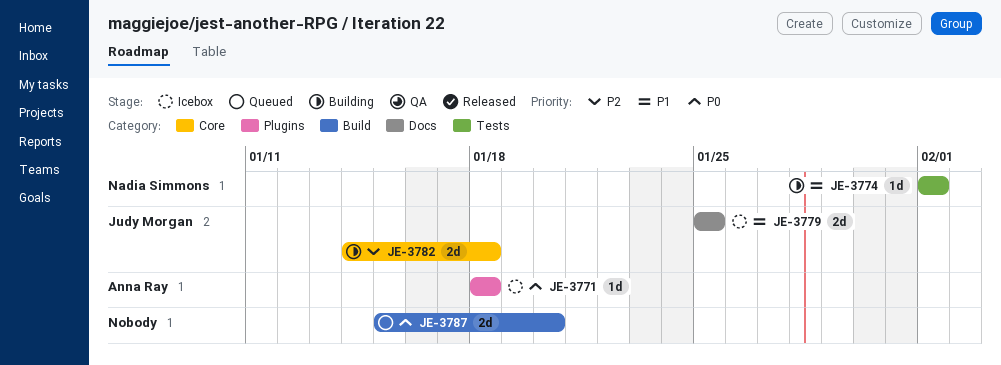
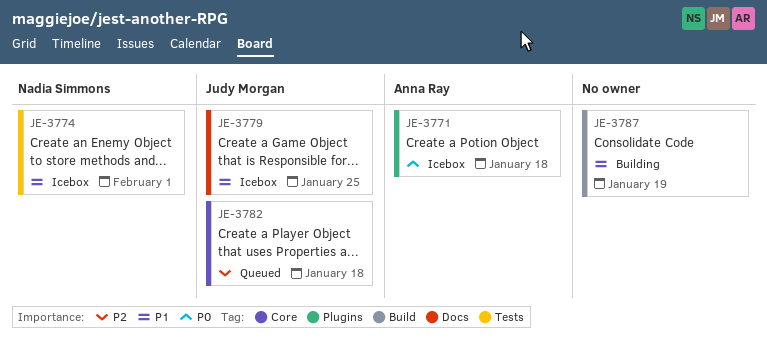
JE-3774, status: Building -> Icebox
JE-3782, status: Building -> Queued
JE-3787, status: Queued -> Building
JE-3787, priority: P0 -> P1
JE-3787, due: Jan 20 -> Jan 19

